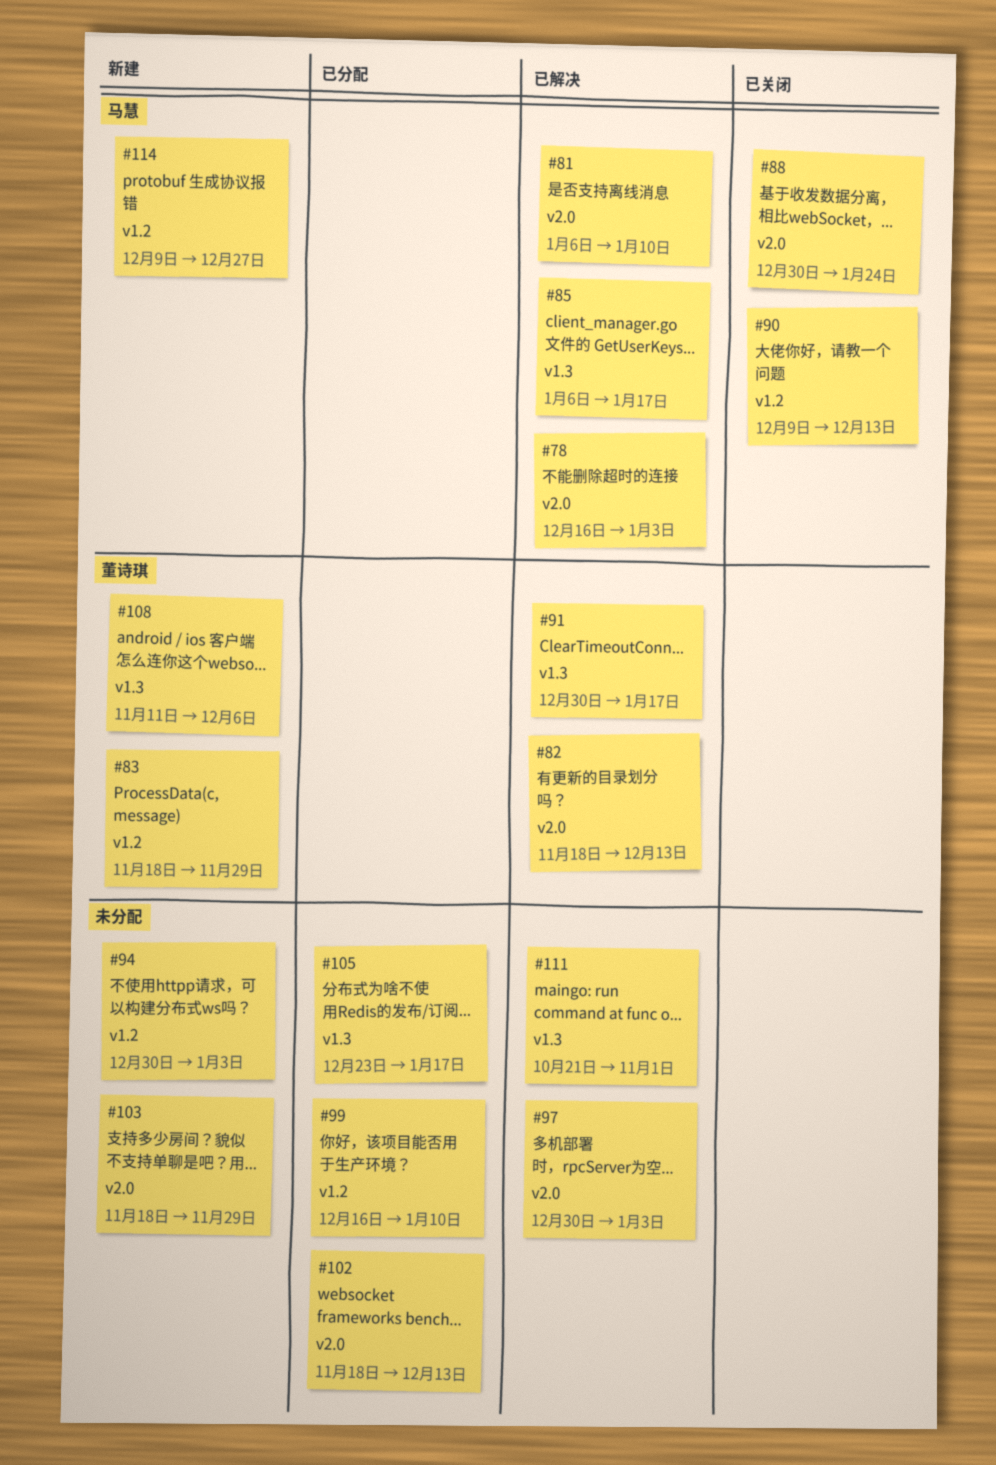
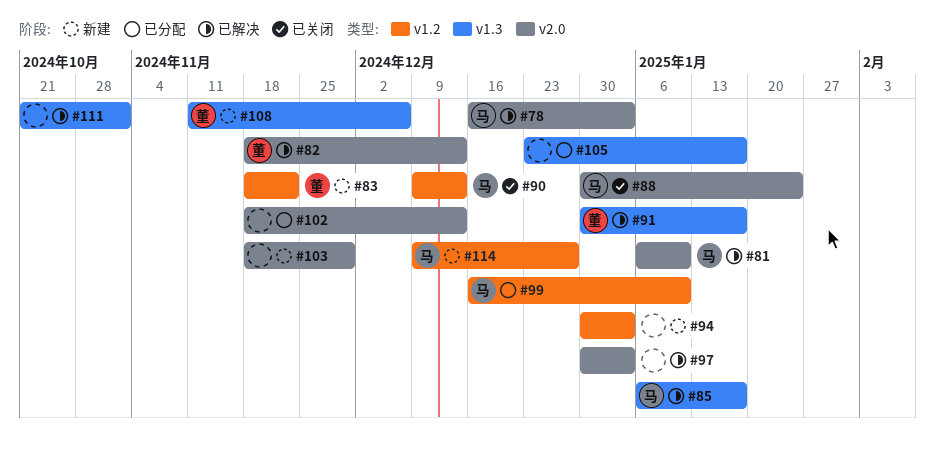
#83, due: Nov 29 -> Nov 22
#99, owner: none -> 马慧

